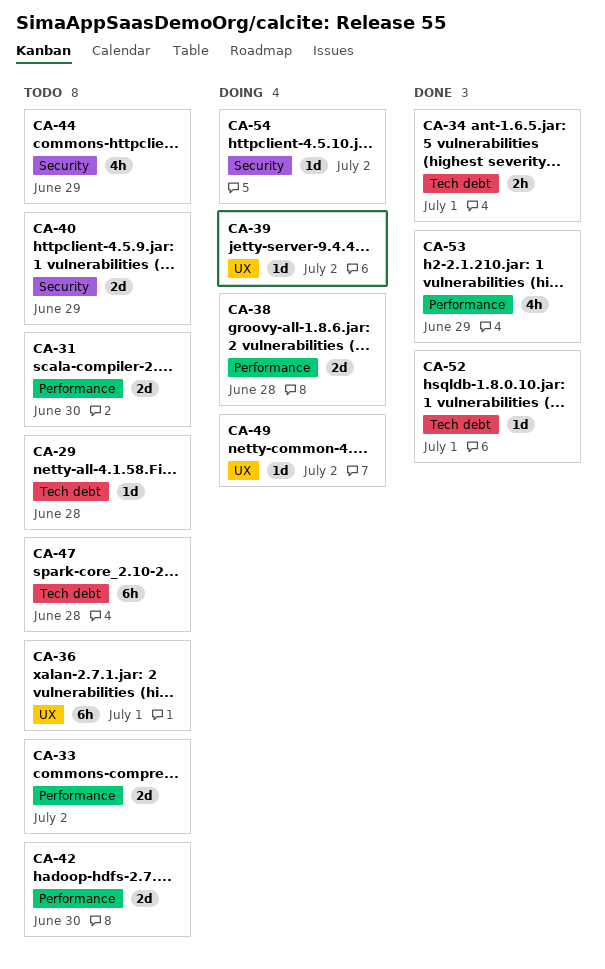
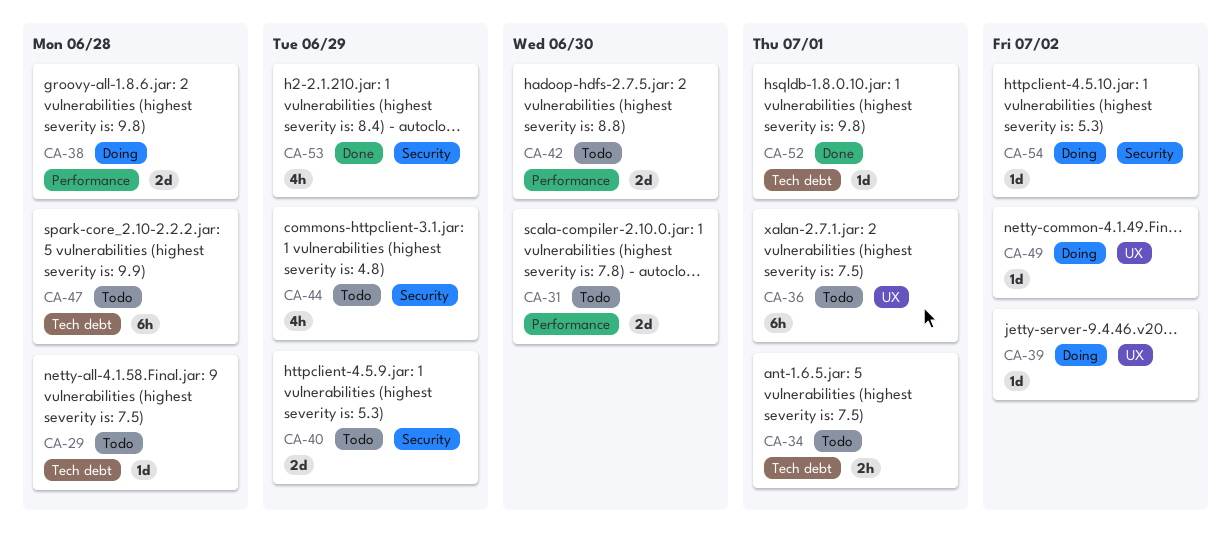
CA-33: present -> none
CA-34, status: Done -> Todo
CA-53, label: Performance -> Security

